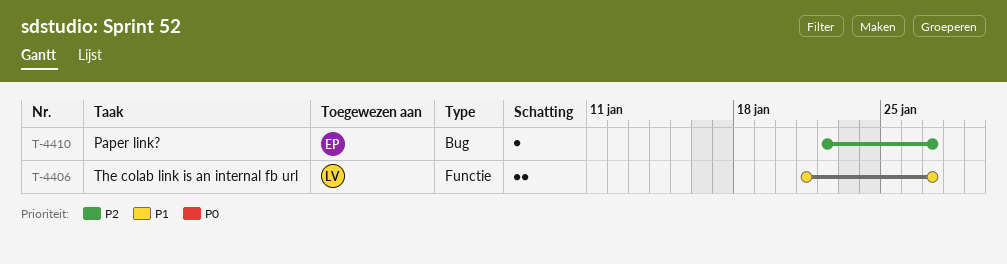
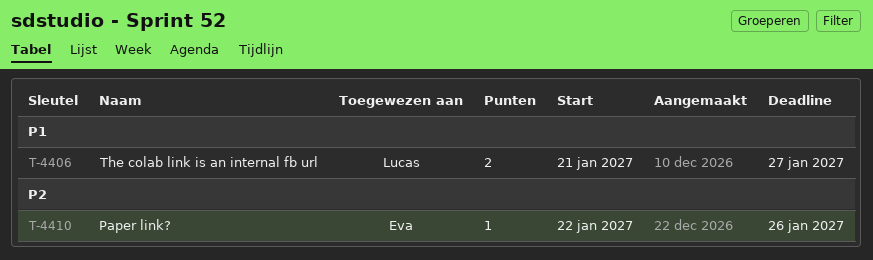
T-4410, due: Jan 27 -> Jan 26

